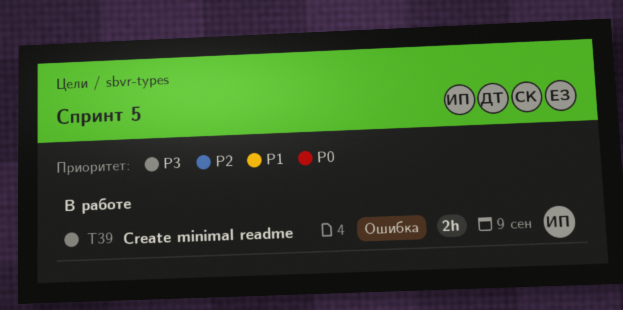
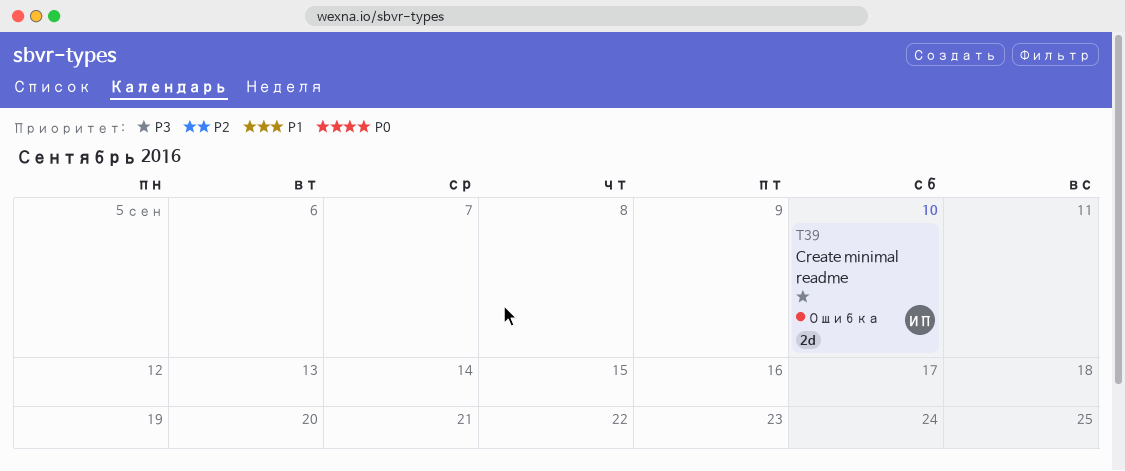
T39, estimate: 2h -> 2d
T39, due: Sep 9 -> Sep 10

